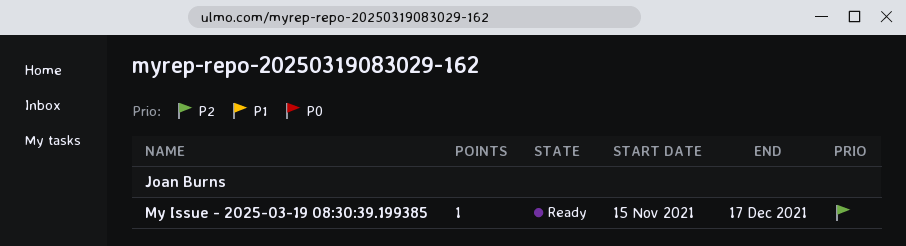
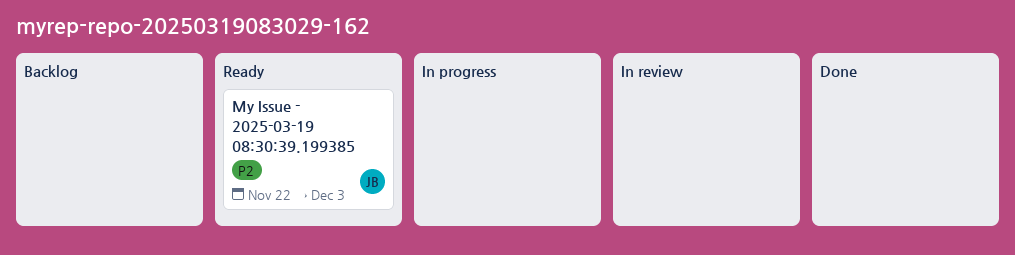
My Issue - 2025-03-19 08:30:39.199385, start: Nov 15 -> Nov 22
My Issue - 2025-03-19 08:30:39.199385, due: Dec 17 -> Dec 3

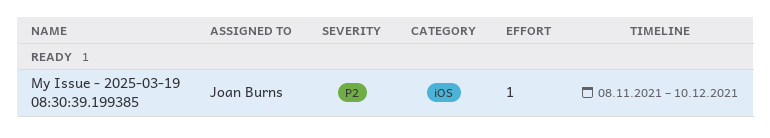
My Issue - 2025-03-19 08:30:39.199385, start: Nov 22 -> Nov 8
My Issue - 2025-03-19 08:30:39.199385, due: Dec 3 -> Dec 10

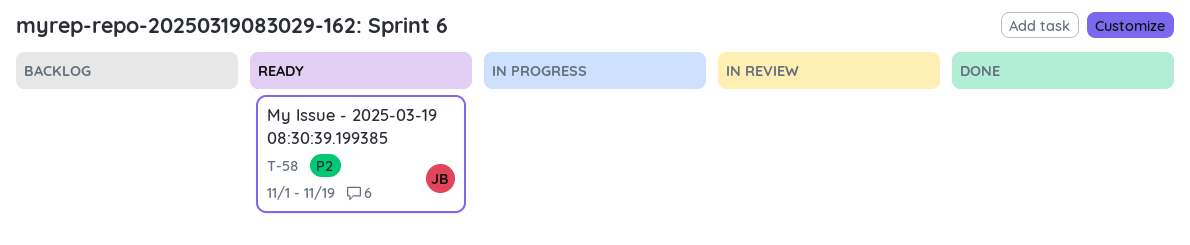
My Issue - 2025-03-19 08:30:39.199385, start: Nov 8 -> Nov 1
My Issue - 2025-03-19 08:30:39.199385, due: Dec 10 -> Nov 19

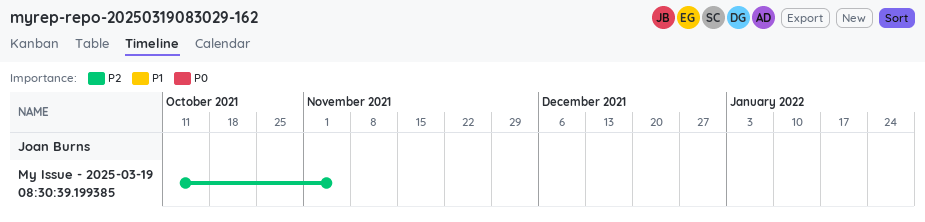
My Issue - 2025-03-19 08:30:39.199385, start: Nov 1 -> Oct 11
My Issue - 2025-03-19 08:30:39.199385, due: Nov 19 -> Nov 5

